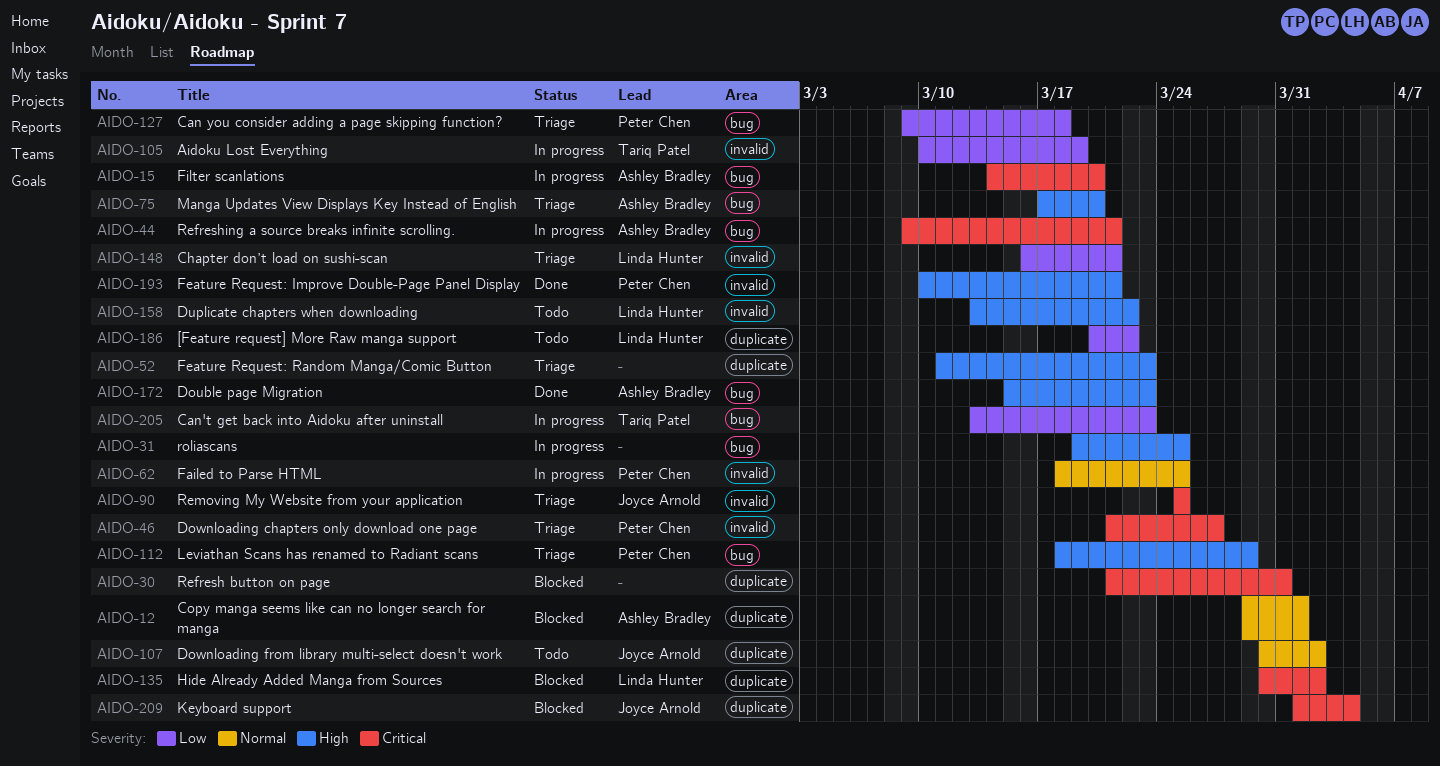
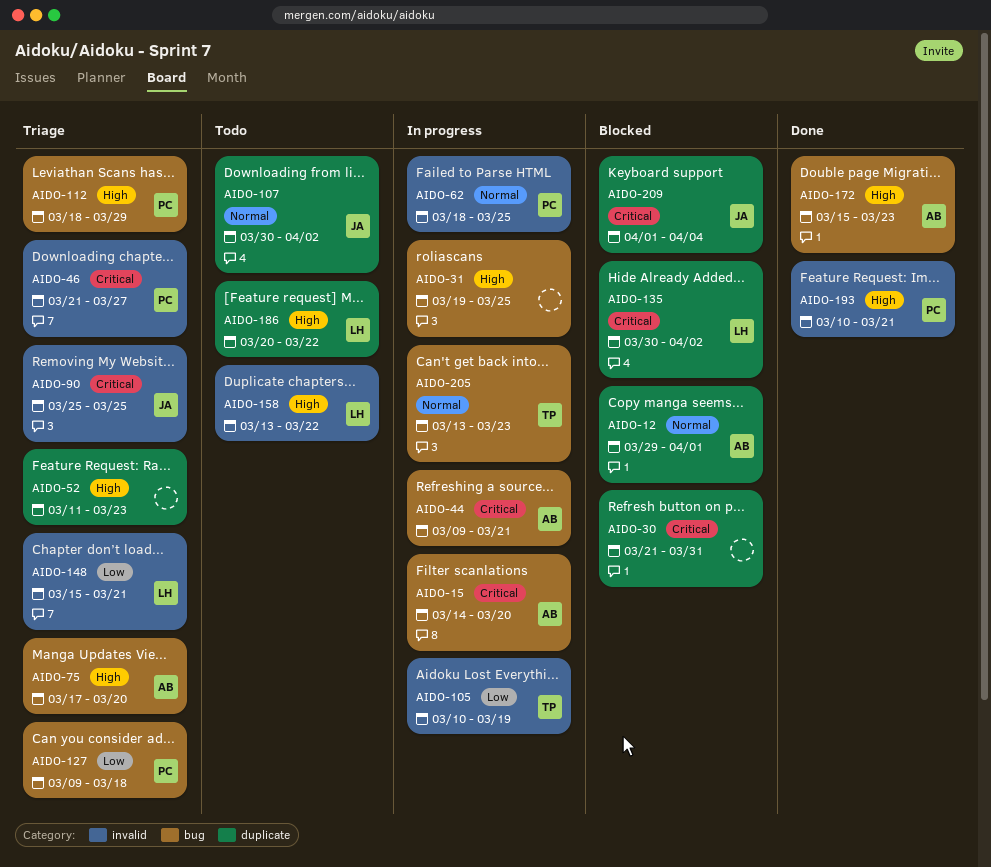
AIDO-148, start: Mar 16 -> Mar 15
AIDO-186, priority: Low -> High
AIDO-205, priority: Low -> Normal

